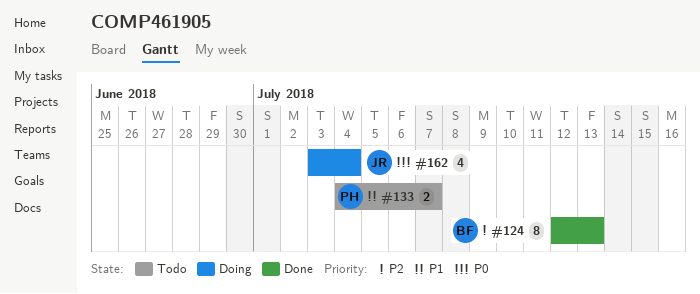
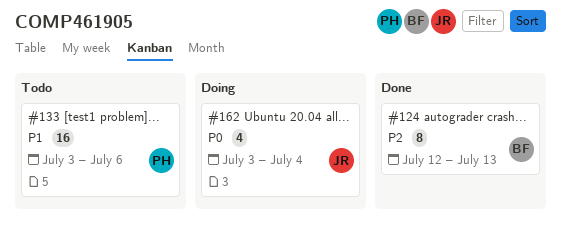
#133, estimate: 2 -> 16
#133, start: Jul 4 -> Jul 3
#133, due: Jul 7 -> Jul 6

